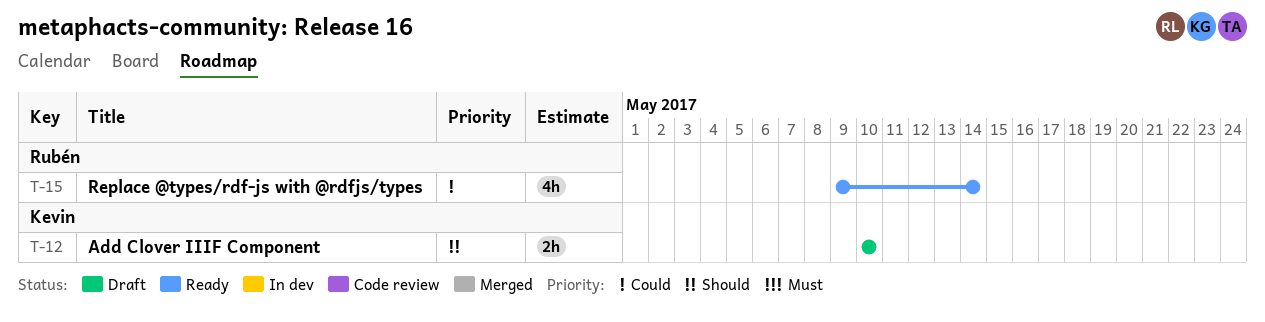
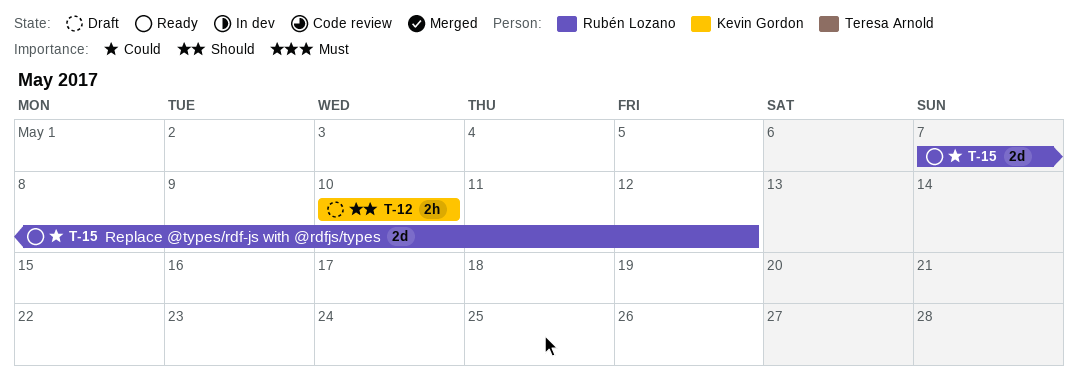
T-15, estimate: 4h -> 2d
T-15, start: May 9 -> May 7
T-15, due: May 14 -> May 12

